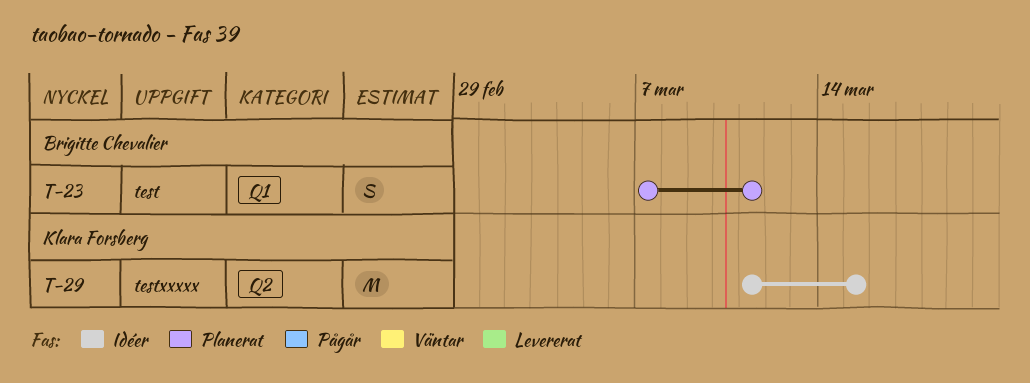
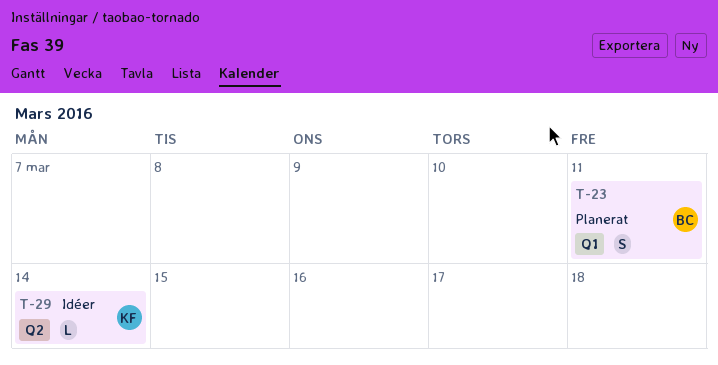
T-29, estimate: M -> L
T-29, due: Mar 15 -> Mar 14

